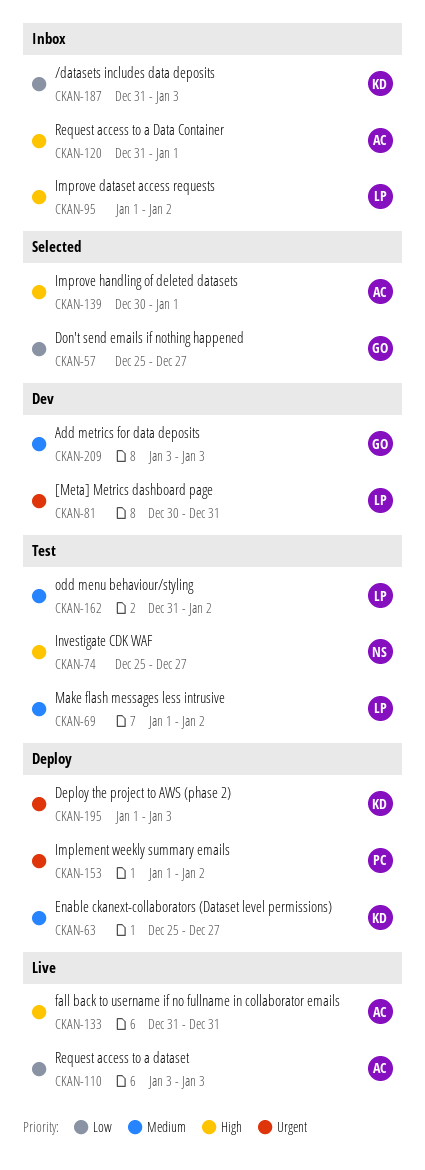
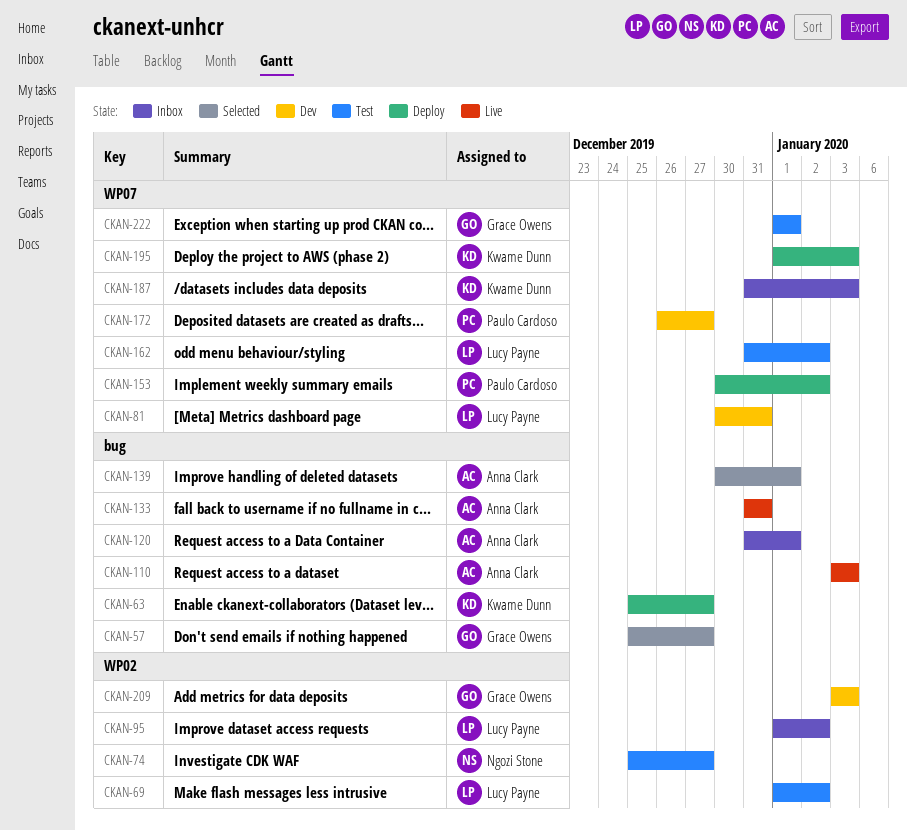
CKAN-153, start: Jan 1 -> Dec 30
CKAN-172: none -> present
CKAN-222: none -> present

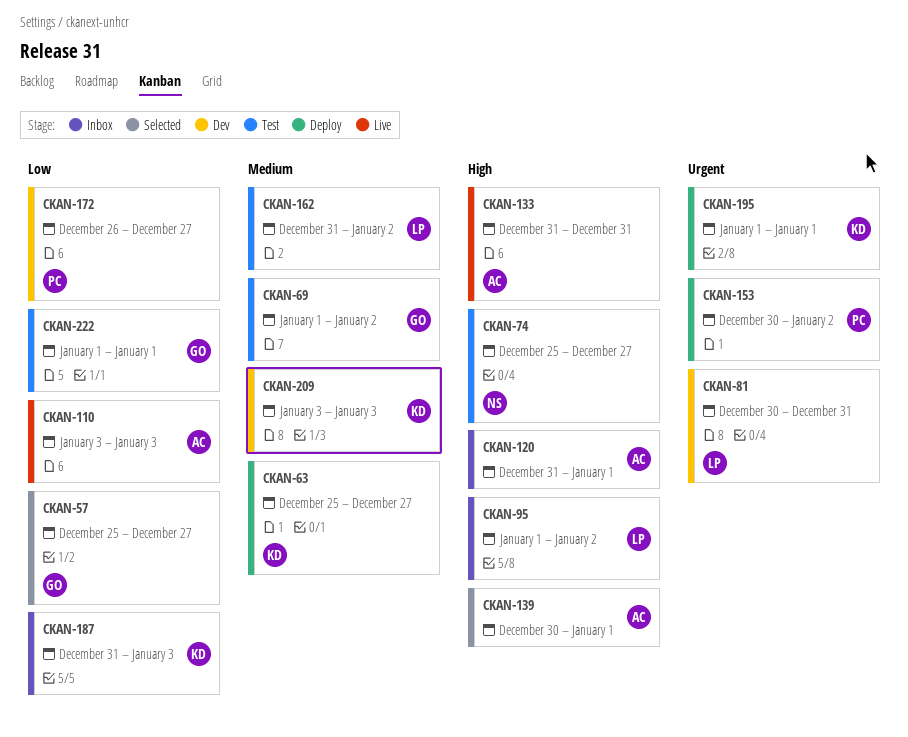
CKAN-69, owner: Lucy Payne -> Grace Owens
CKAN-195, due: Jan 3 -> Jan 1
CKAN-209, owner: Grace Owens -> Kwame Dunn

